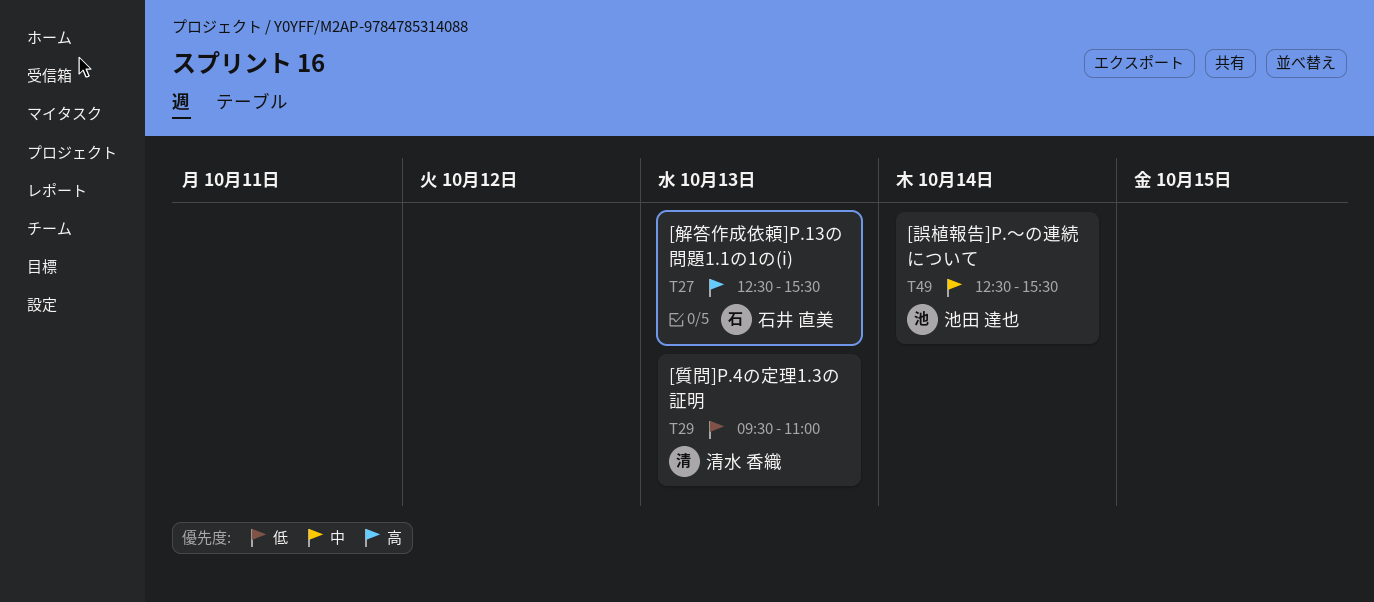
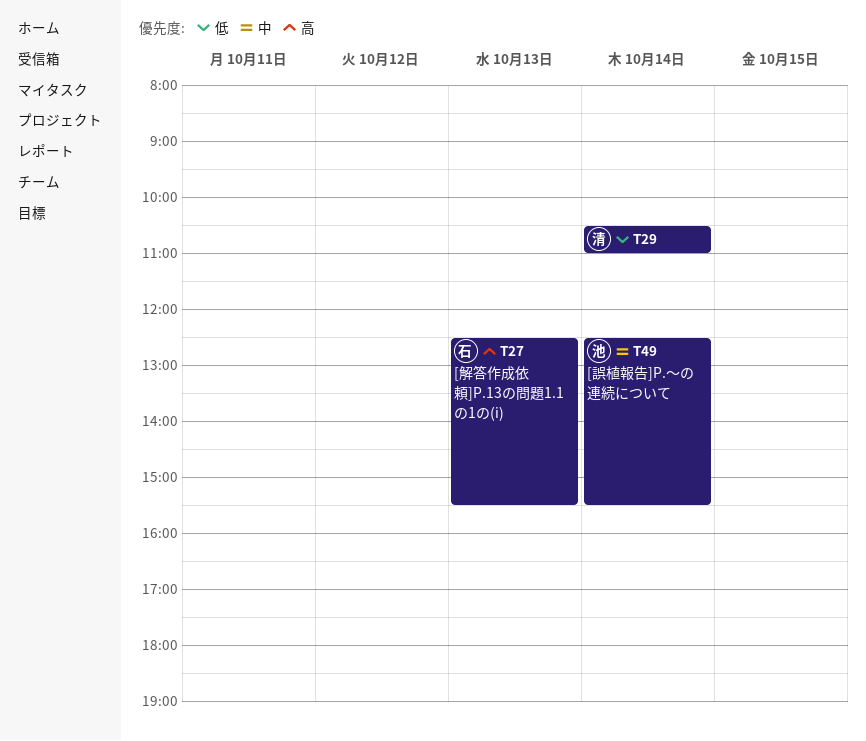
T29, day: Oct 13 -> Oct 14
T29, begins: 09:30 -> 10:30

